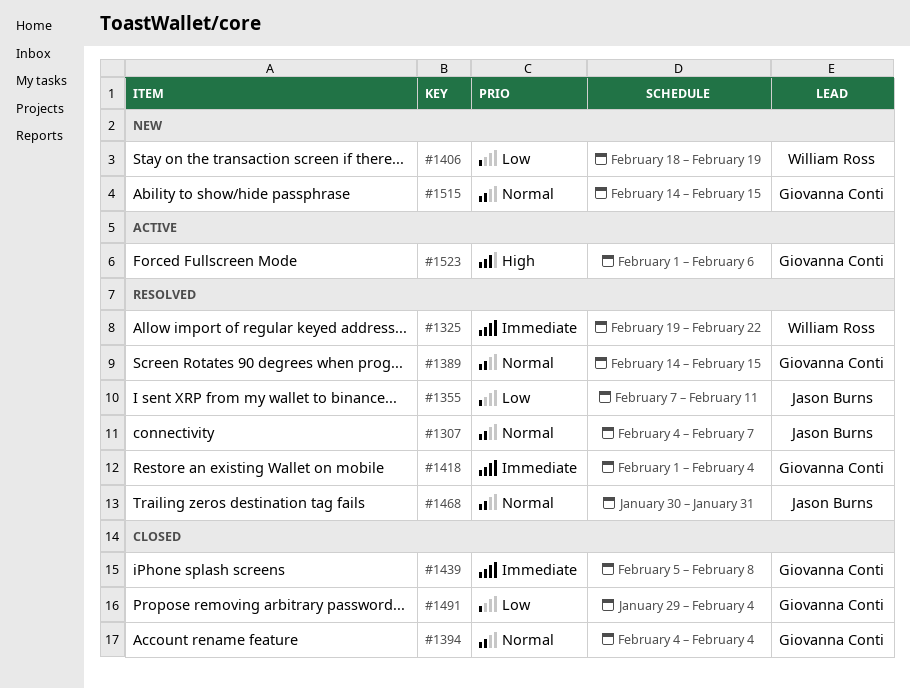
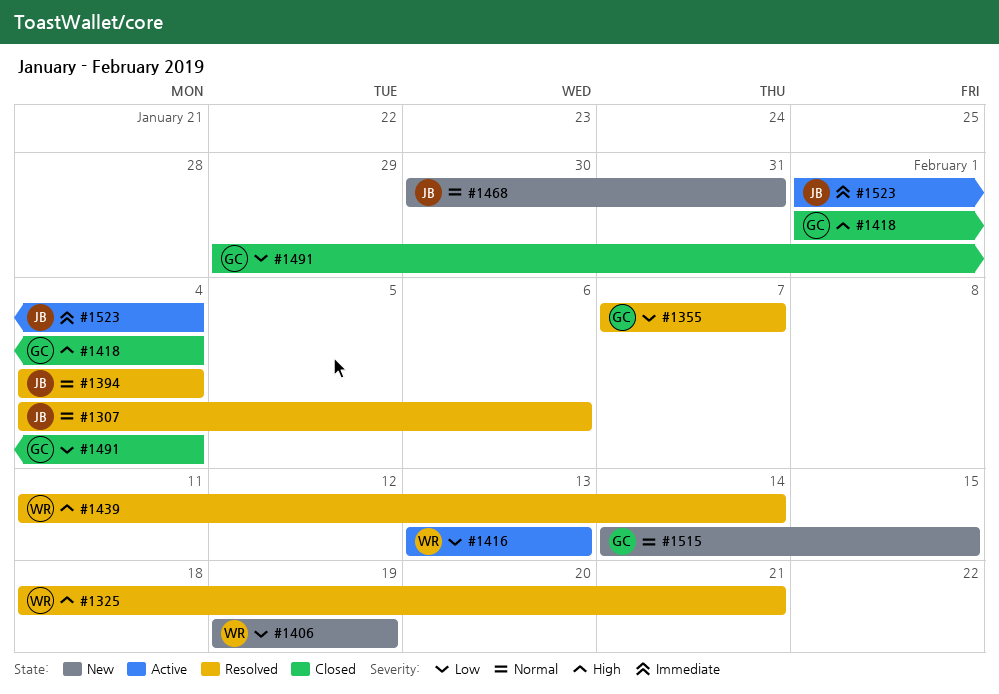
#1307, due: Feb 7 -> Feb 6
#1325, priority: Immediate -> High
#1325, start: Feb 19 -> Feb 18
#1325, due: Feb 22 -> Feb 21
#1355, owner: Jason Burns -> Giovanna Conti
#1355, due: Feb 11 -> Feb 7
#1389: present -> none
#1394, status: Closed -> Resolved
#1394, owner: Giovanna Conti -> Jason Burns
#1406, start: Feb 18 -> Feb 19
#1416: none -> present
#1418, status: Resolved -> Closed
#1418, priority: Immediate -> High
#1439, status: Closed -> Resolved
#1439, owner: Giovanna Conti -> William Ross
#1439, priority: Immediate -> High
#1439, start: Feb 5 -> Feb 11
#1439, due: Feb 8 -> Feb 14
#1468, status: Resolved -> New
#1523, owner: Giovanna Conti -> Jason Burns
#1523, priority: High -> Immediate
#1523, due: Feb 6 -> Feb 4

